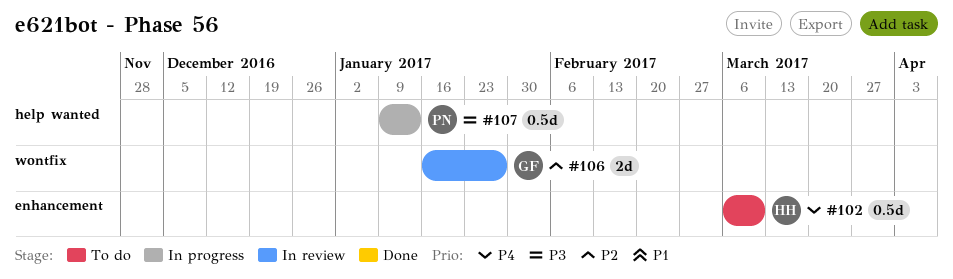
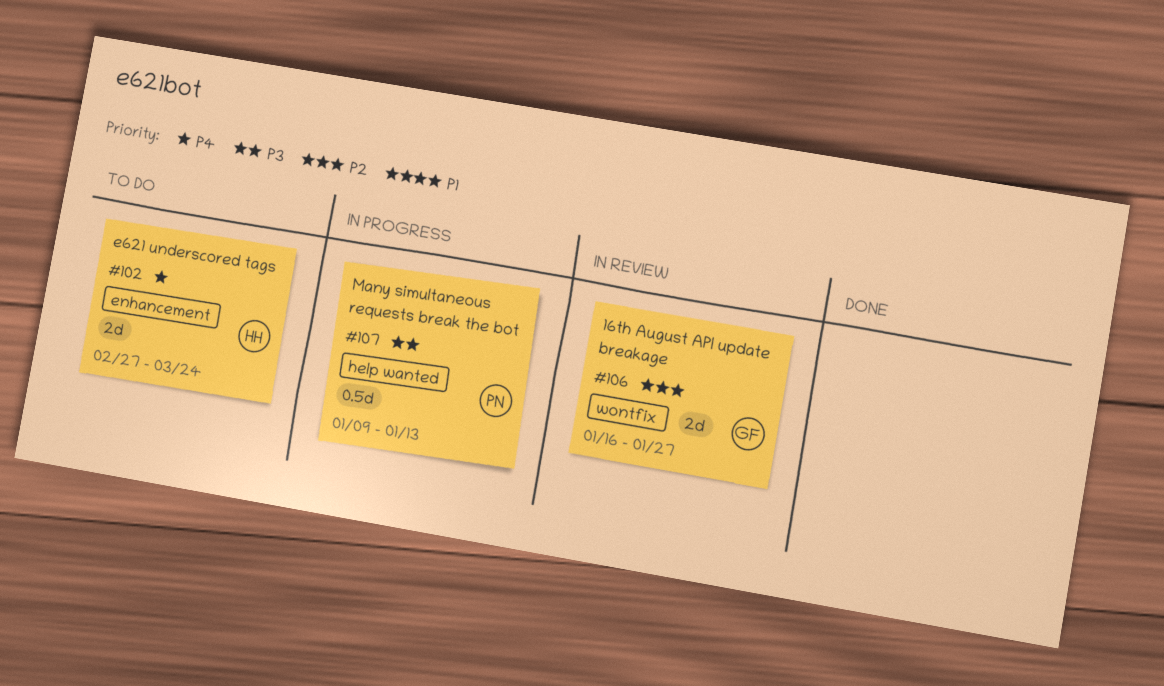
#102, estimate: 0.5d -> 2d
#102, start: Mar 6 -> Feb 27
#102, due: Mar 10 -> Mar 24

